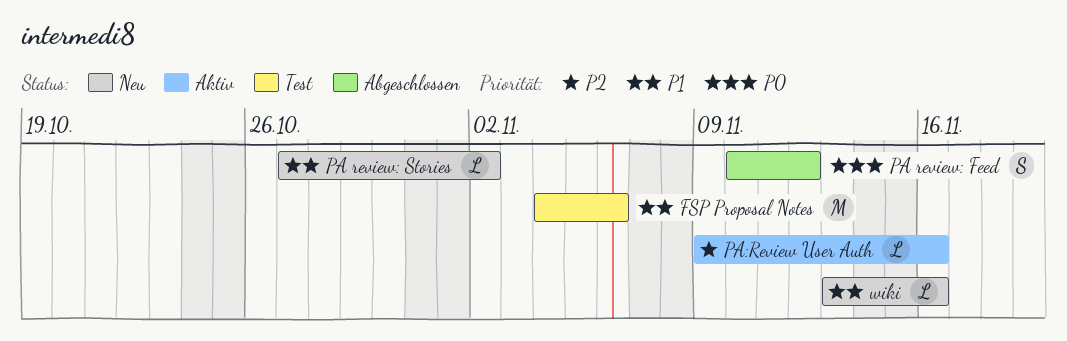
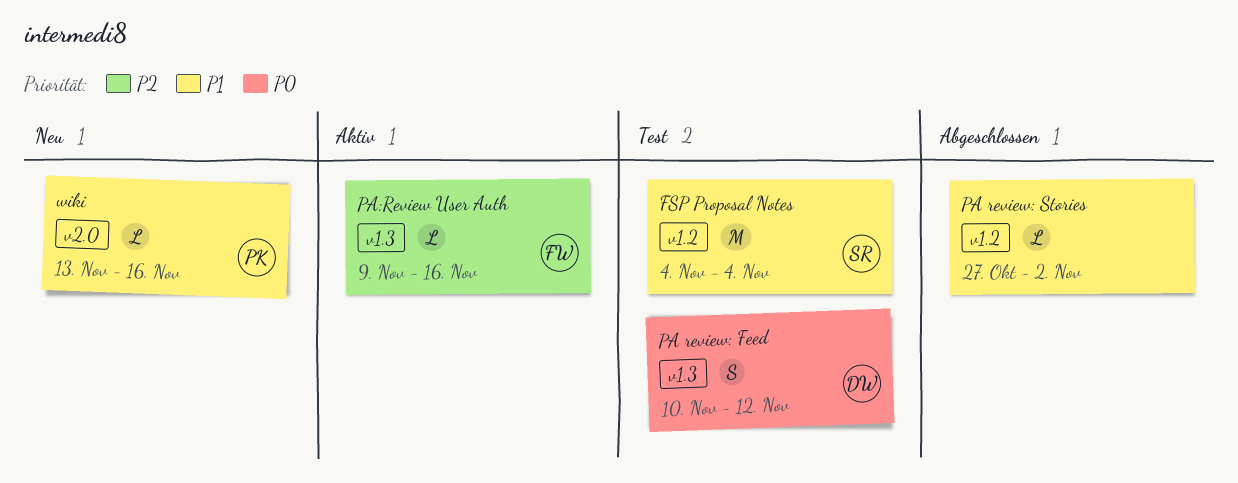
FSP Proposal Notes, due: Nov 6 -> Nov 4
PA review: Feed, status: Abgeschlossen -> Test
PA review: Stories, status: Neu -> Abgeschlossen

